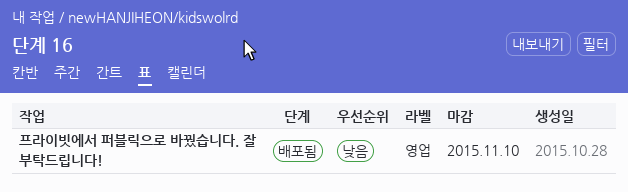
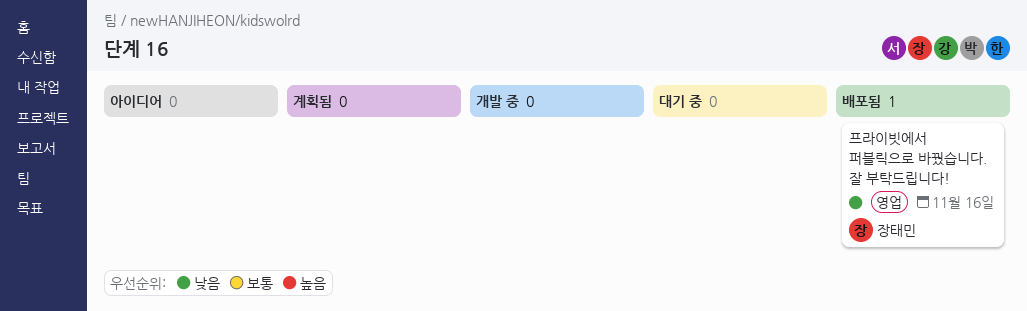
프라이빗에서 퍼블릭으로 바꿨습니다. 잘 부탁드립니다!, due: Nov 10 -> Nov 16

